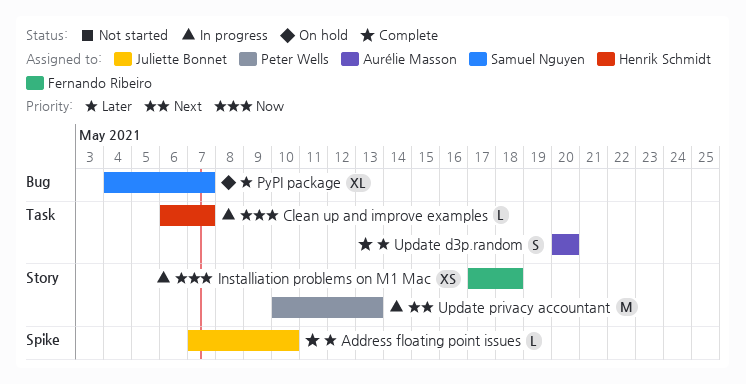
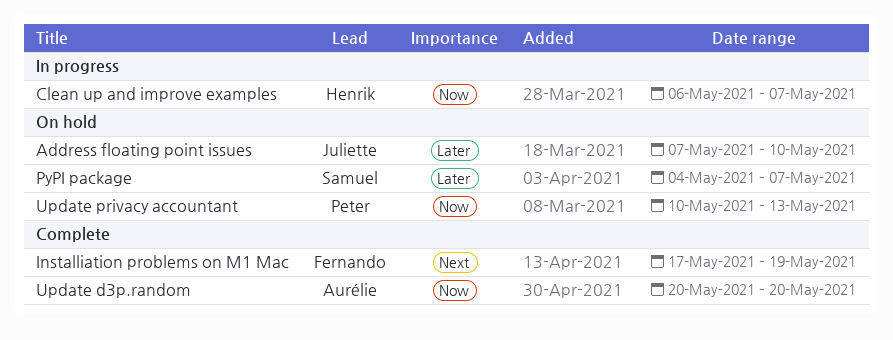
Address floating point issues, status: Complete -> On hold
Installiation problems on M1 Mac, status: In progress -> Complete
Installiation problems on M1 Mac, priority: Now -> Next
Installiation problems on M1 Mac, due: May 18 -> May 19
Update d3p.random, priority: Later -> Now
Update privacy accountant, status: In progress -> On hold
Update privacy accountant, priority: Next -> Now

